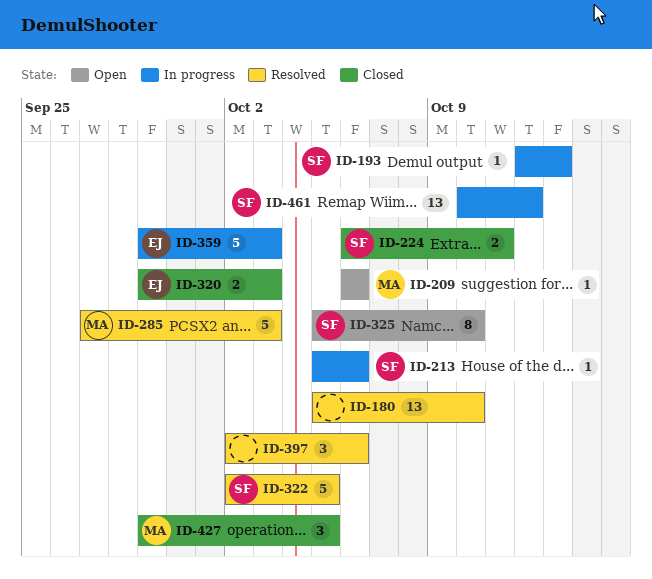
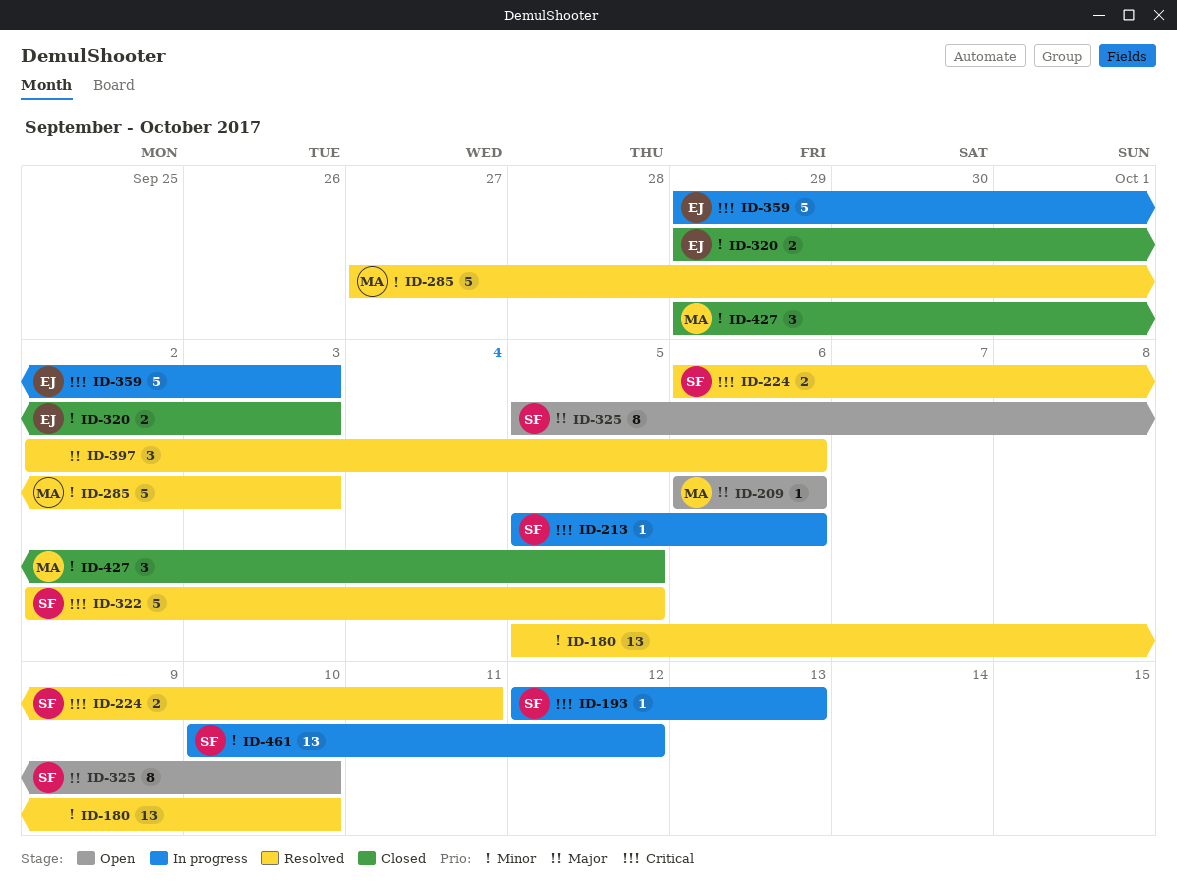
ID-224, status: Closed -> Resolved

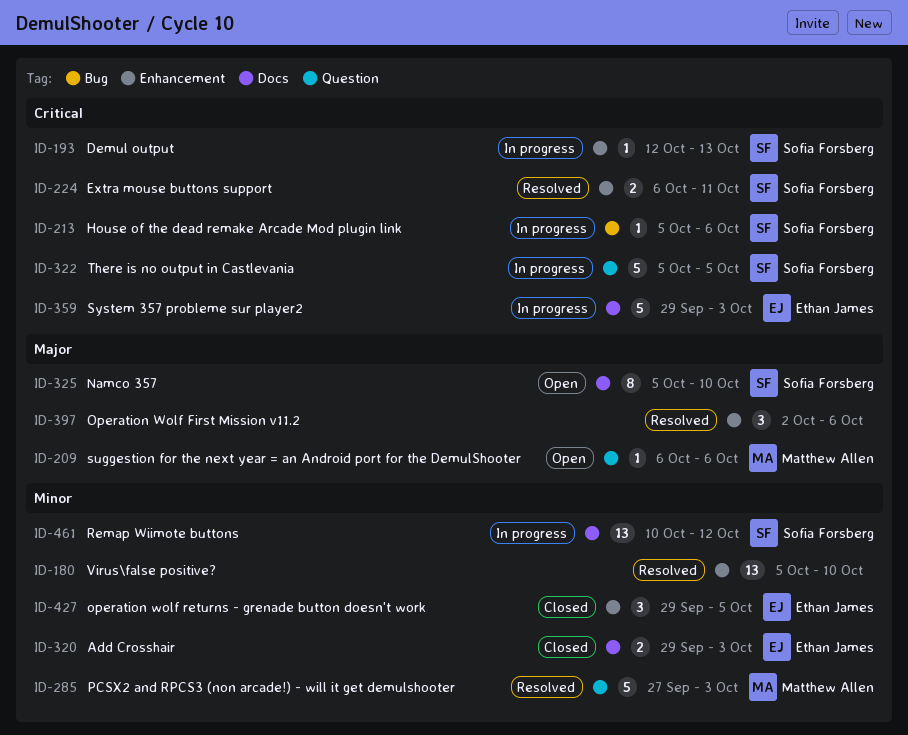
ID-322, status: Resolved -> In progress
ID-322, start: Oct 2 -> Oct 5
ID-427, owner: Matthew Allen -> Ethan James

